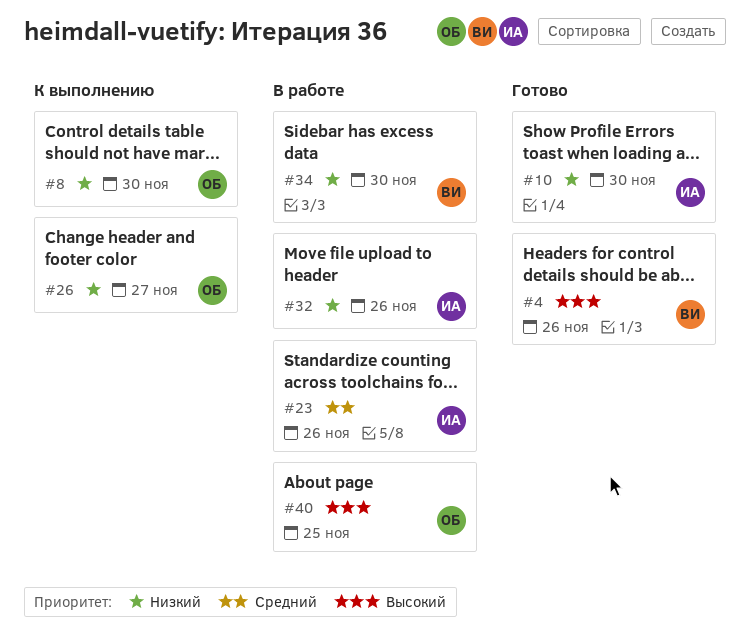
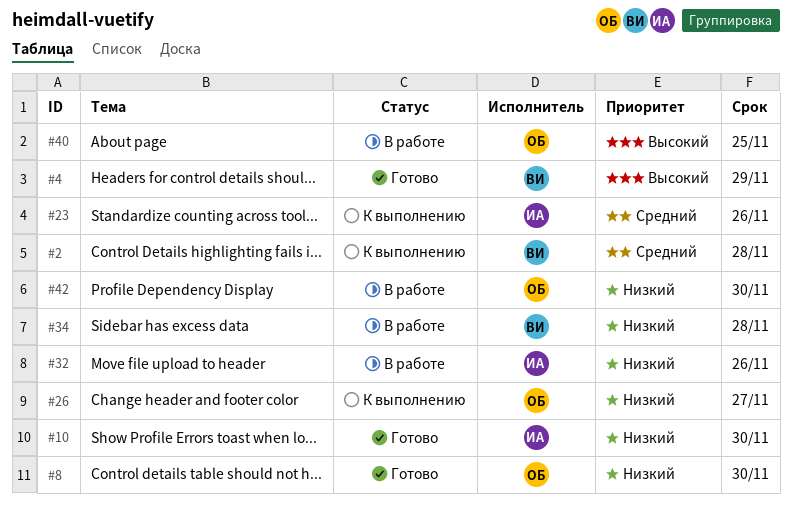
#2: none -> present
#4, due: Nov 26 -> Nov 29
#8, status: К выполнению -> Готово
#23, status: В работе -> К выполнению
#34, due: Nov 30 -> Nov 28
#42: none -> present

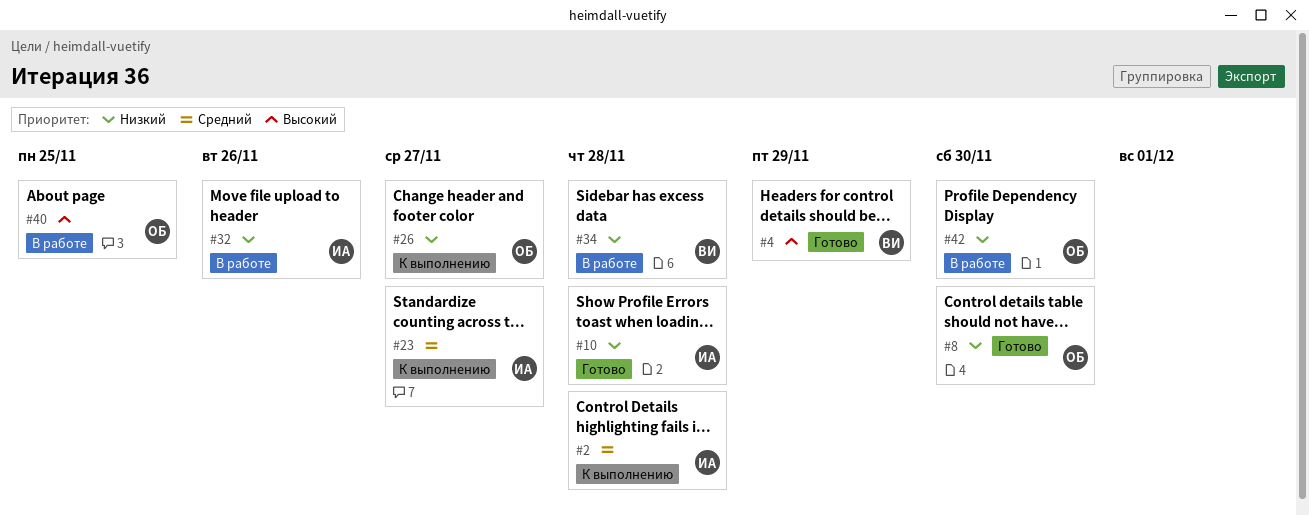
#2, owner: ВИ -> ИА
#10, due: Nov 30 -> Nov 28
#23, due: Nov 26 -> Nov 27

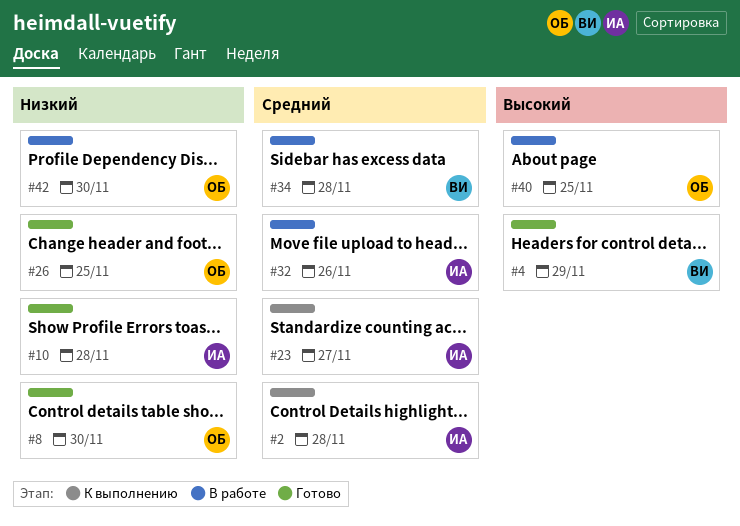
#26, status: К выполнению -> Готово
#26, due: Nov 27 -> Nov 25
#32, priority: Низкий -> Средний
#34, priority: Низкий -> Средний

